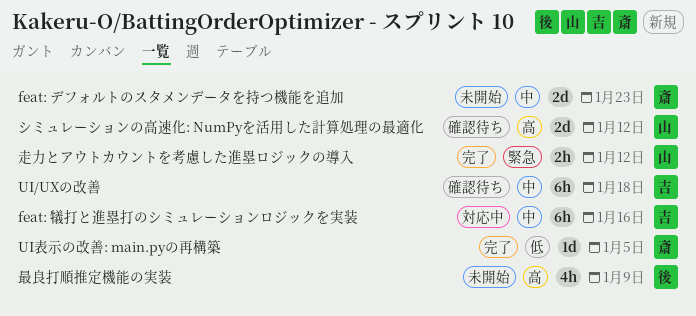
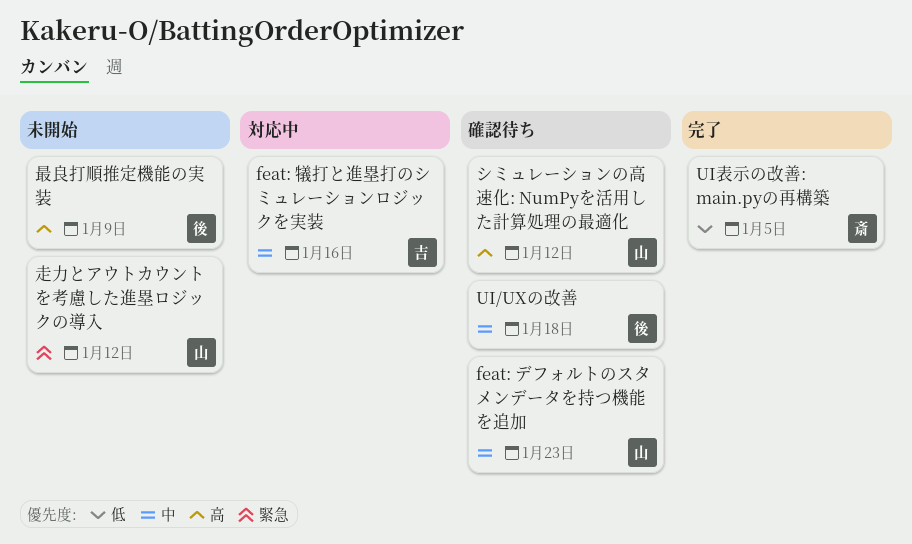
feat: デフォルトのスタメンデータを持つ機能を追加, status: 未開始 -> 確認待ち
feat: デフォルトのスタメンデータを持つ機能を追加, owner: 斎 -> 山
UI/UXの改善, owner: 吉 -> 後
走力とアウトカウントを考慮した進塁ロジックの導入, status: 完了 -> 未開始

